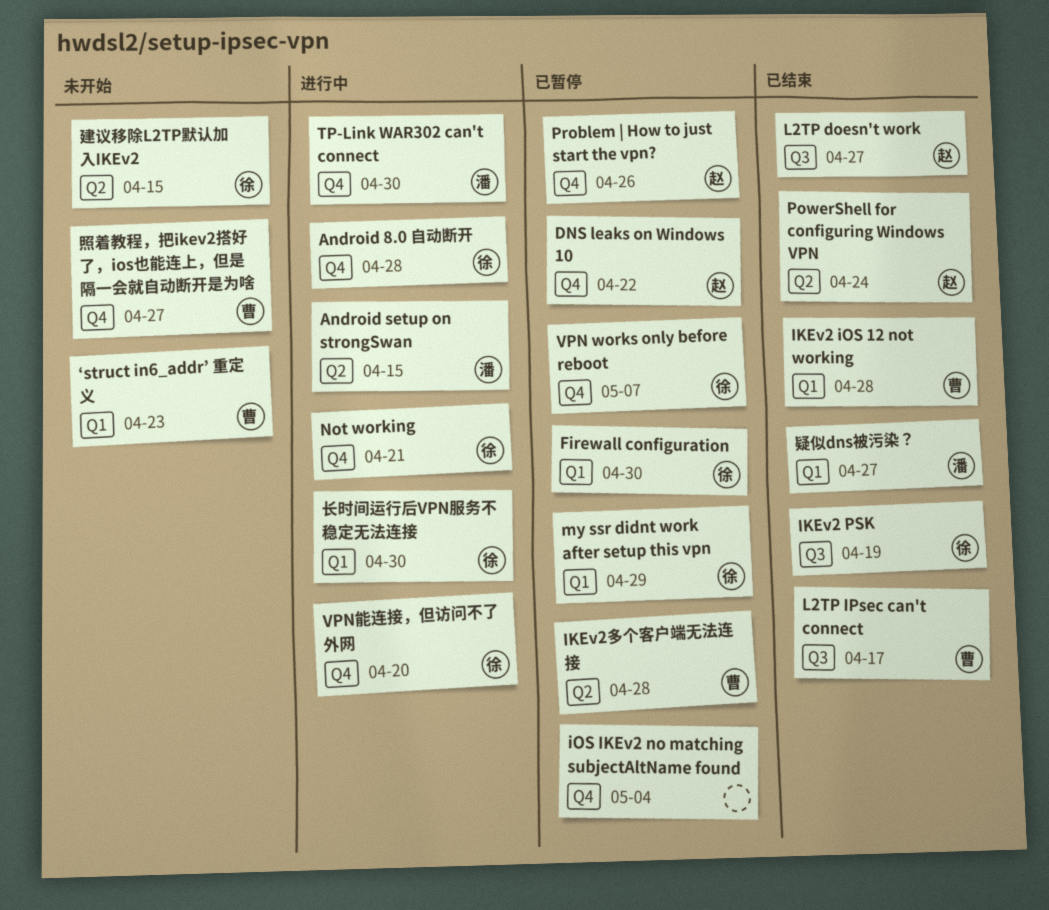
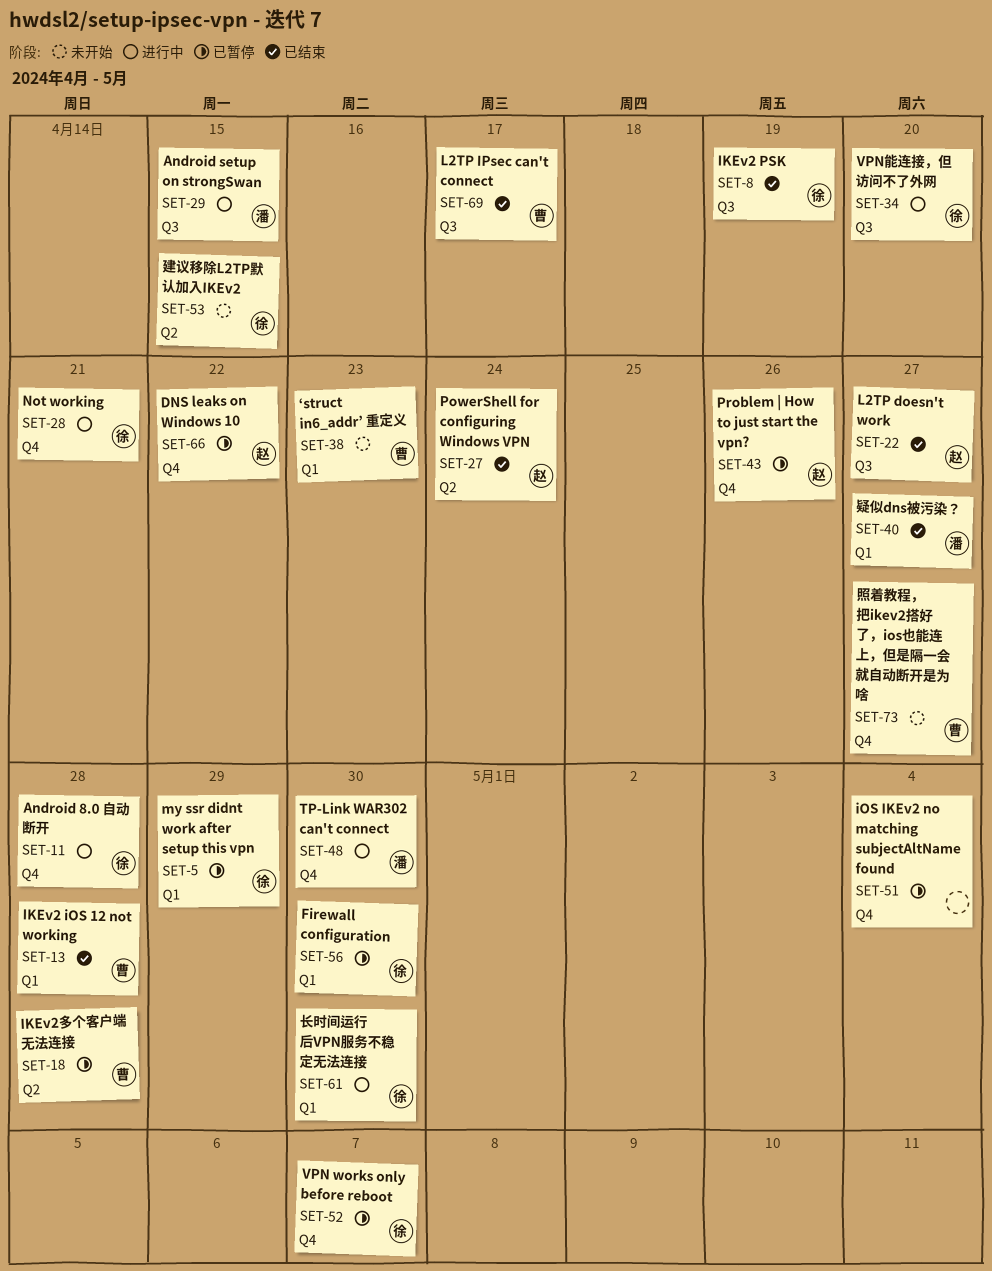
Android setup on strongSwan, label: Q2 -> Q3
VPN能连接，但访问不了外网, label: Q4 -> Q3

